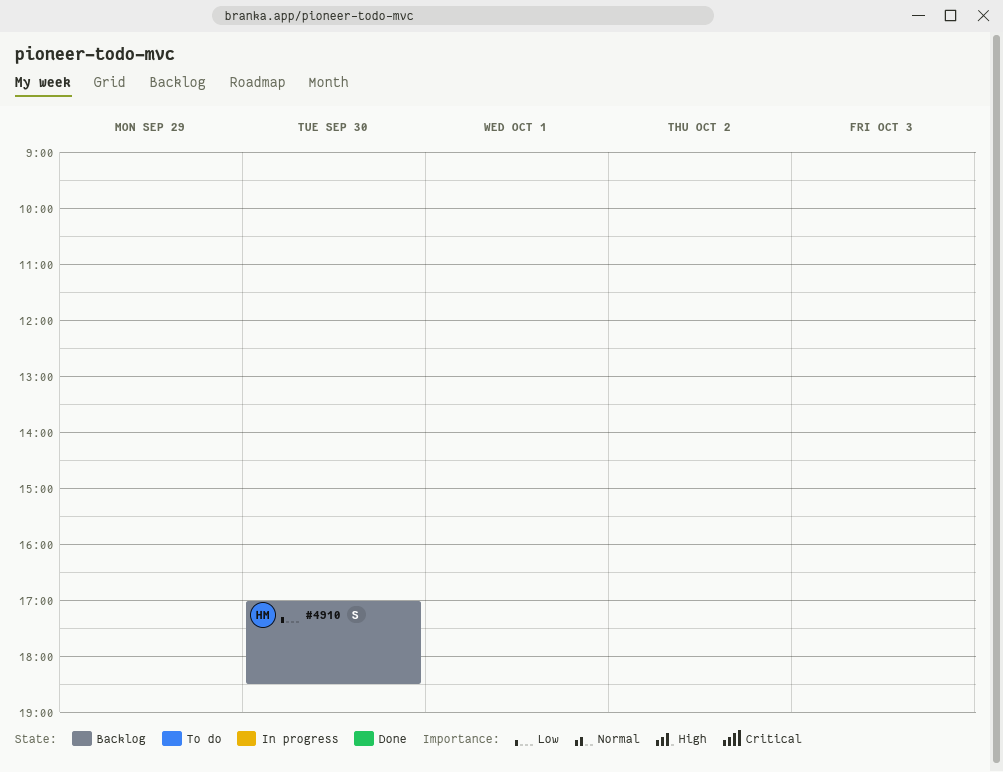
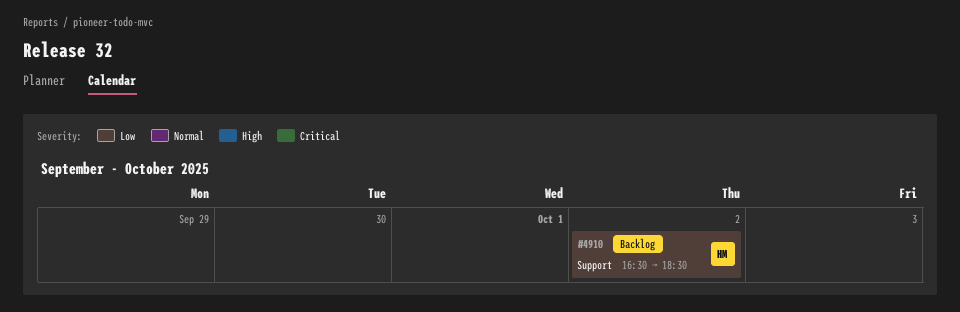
#4910, day: Sep 30 -> Oct 2
#4910, begins: 17:00 -> 16:30

